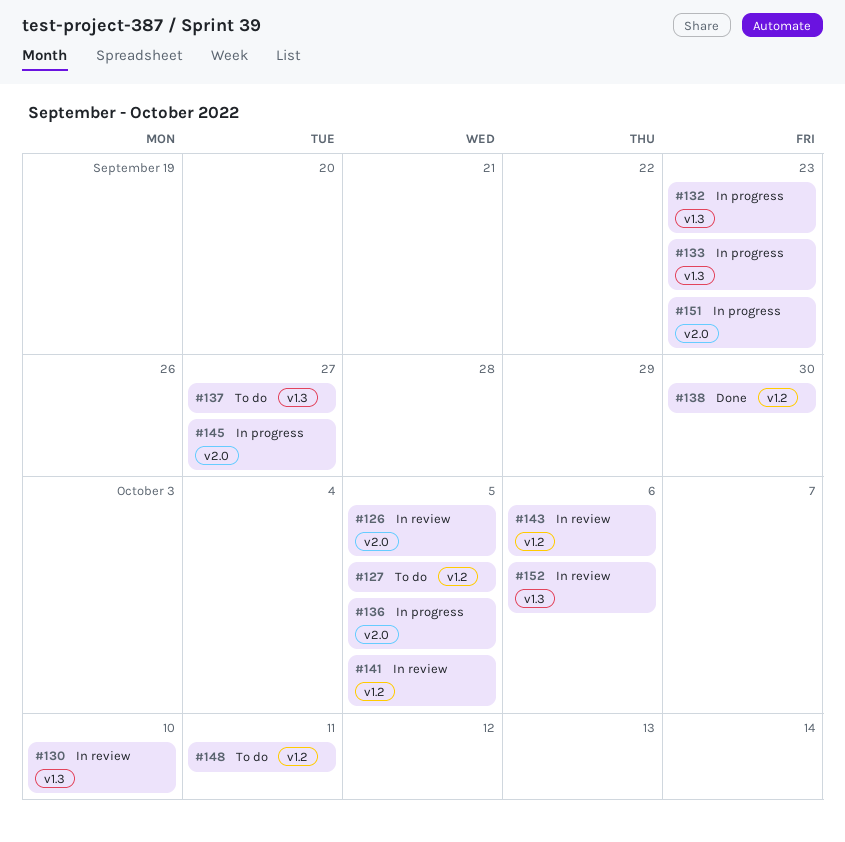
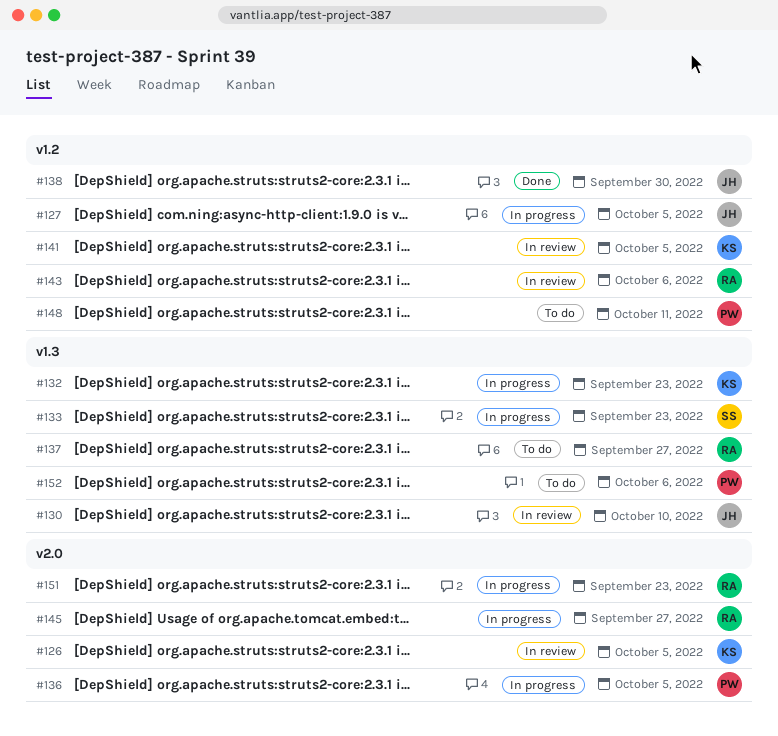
#127, status: To do -> In progress
#152, status: In review -> To do

